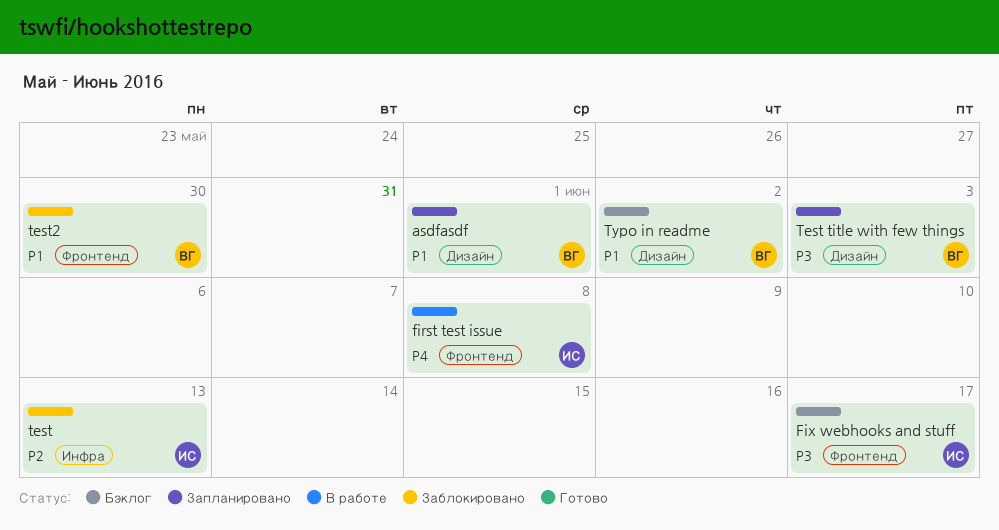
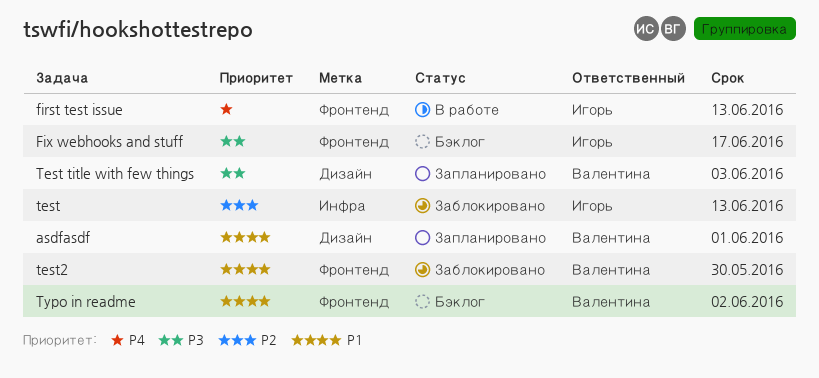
first test issue, due: Jun 8 -> Jun 13
Typo in readme, label: Дизайн -> Фронтенд

